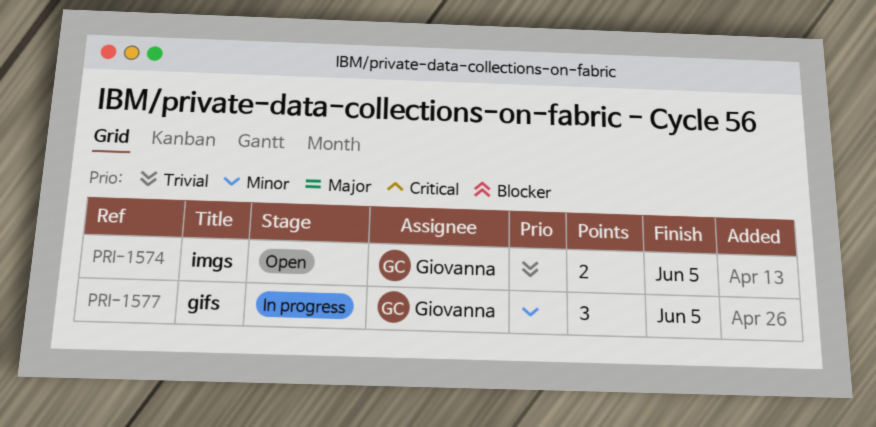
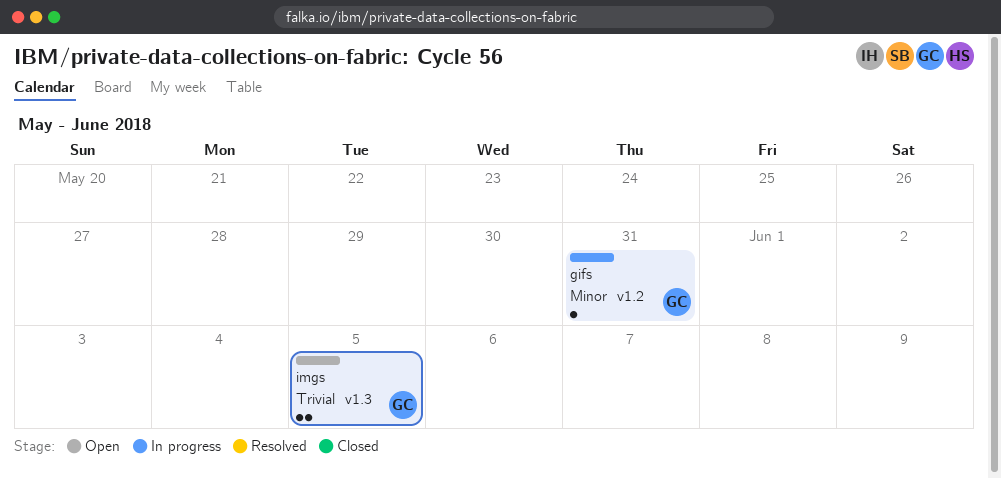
gifs, estimate: 3 -> 1
gifs, due: Jun 5 -> May 31

